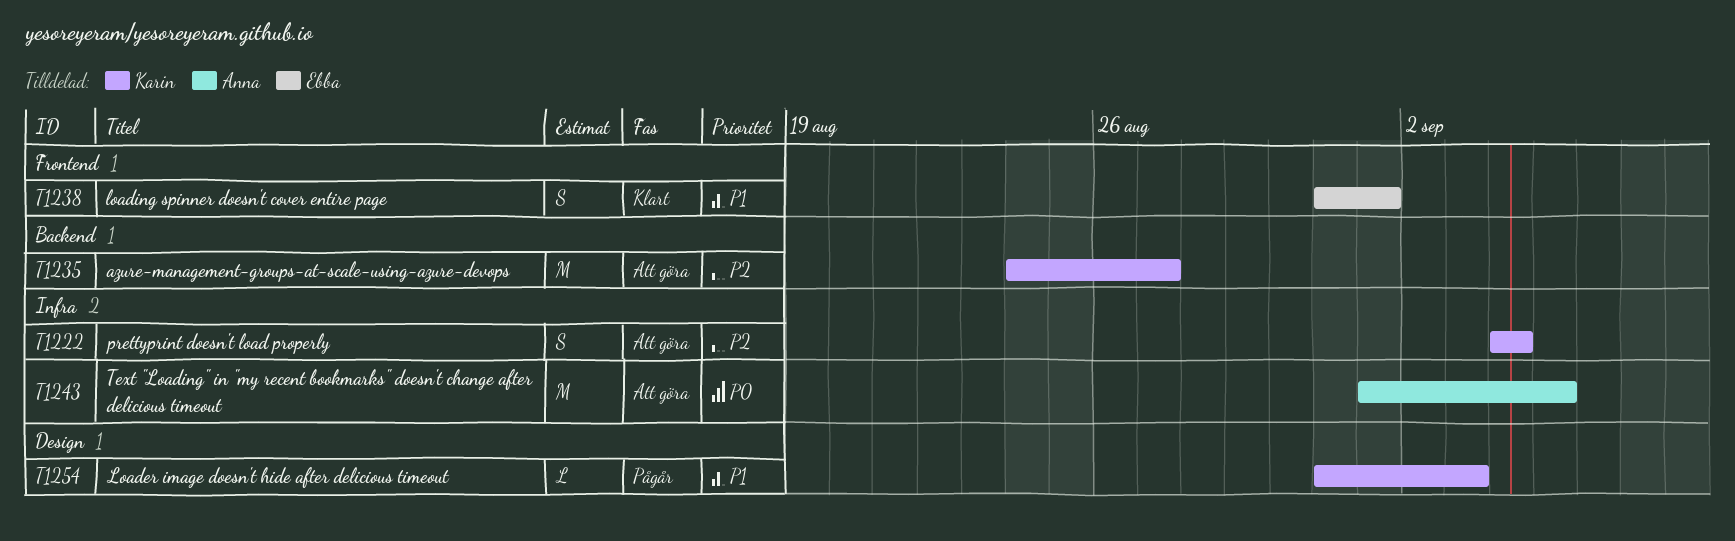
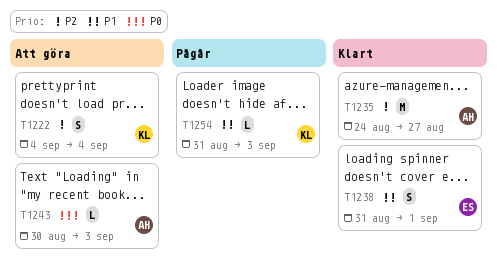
T1235, status: Att göra -> Klart
T1235, owner: Karin -> Anna
T1243, estimate: M -> L
T1243, start: Sep 1 -> Aug 30
T1243, due: Sep 5 -> Sep 3

